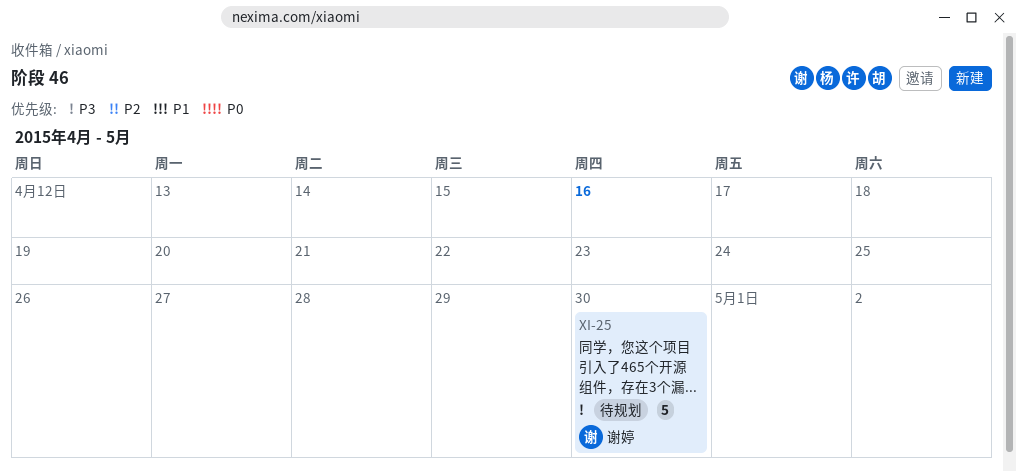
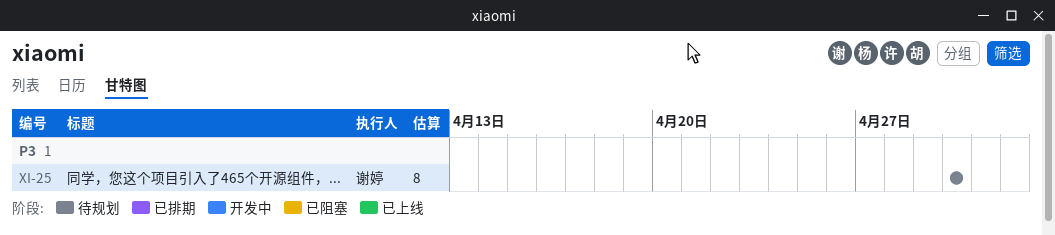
XI-25, estimate: 5 -> 8

